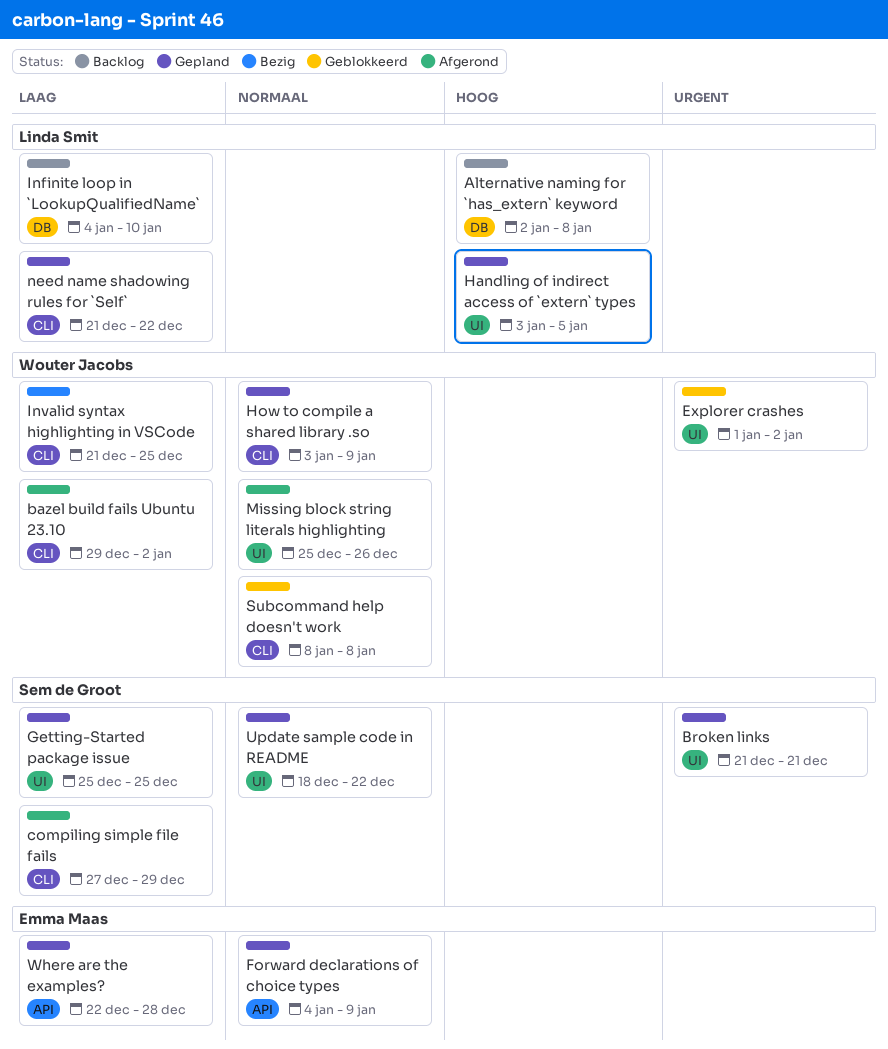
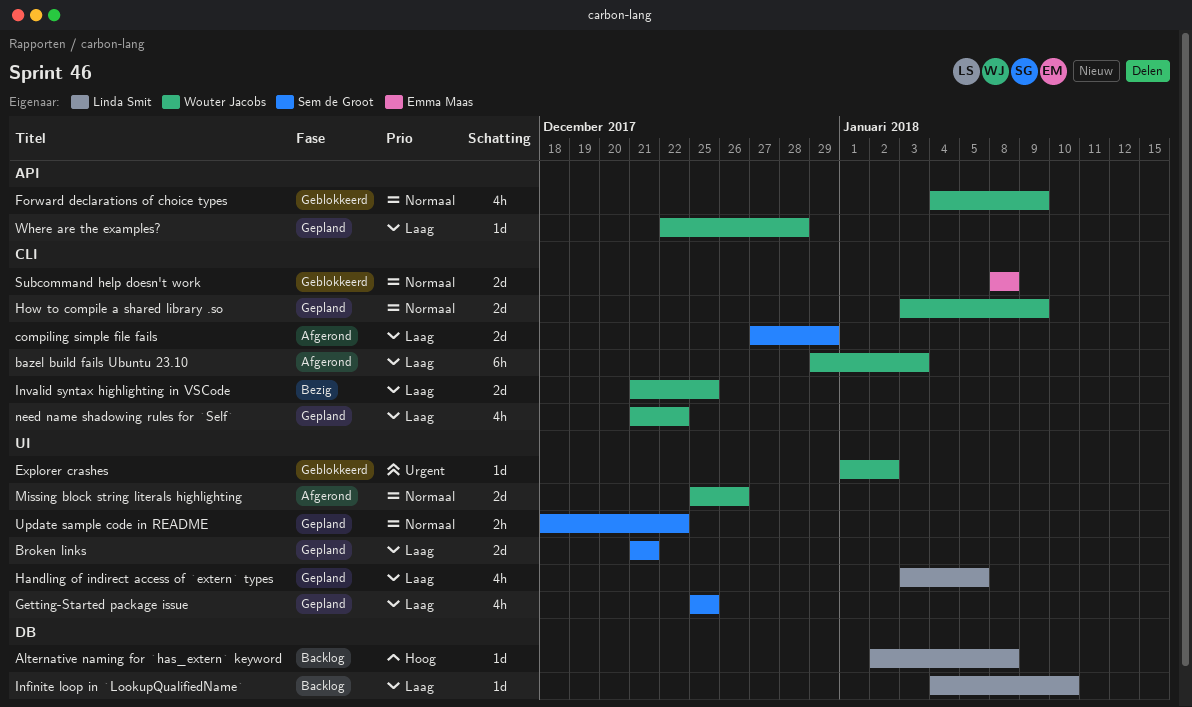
bazel build fails Ubuntu 23.10, due: Jan 2 -> Jan 3
Broken links, priority: Urgent -> Laag
Forward declarations of choice types, status: Gepland -> Geblokkeerd
Forward declarations of choice types, owner: Emma Maas -> Wouter Jacobs
Handling of indirect access of `extern` types, priority: Hoog -> Laag
need name shadowing rules for `Self`, owner: Linda Smit -> Wouter Jacobs
Subcommand help doesn't work, owner: Wouter Jacobs -> Emma Maas
Where are the examples?, owner: Emma Maas -> Wouter Jacobs

